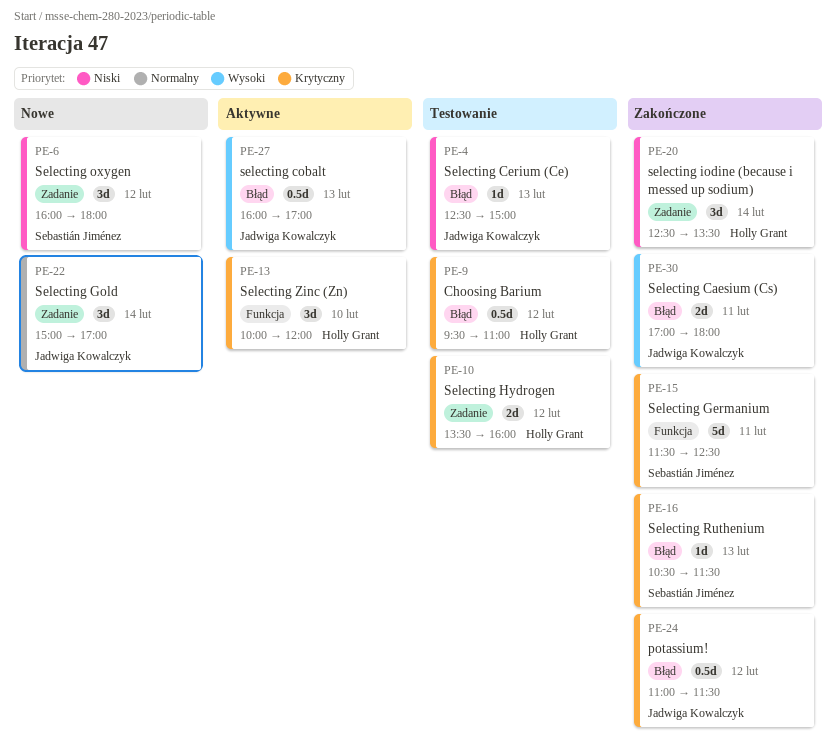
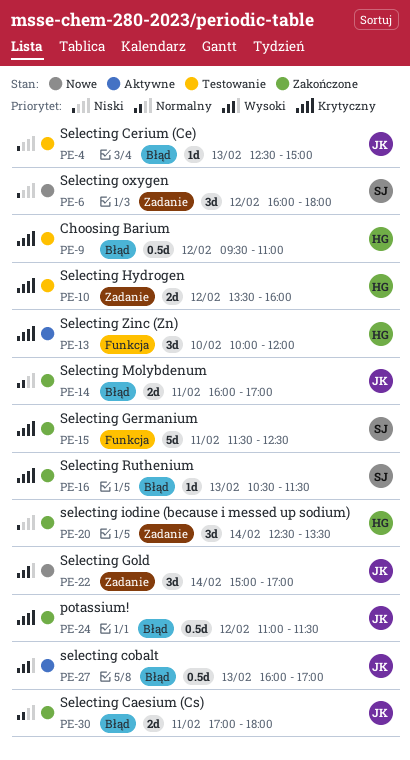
PE-14: none -> present
PE-22, priority: Normalny -> Wysoki
PE-30, priority: Wysoki -> Normalny

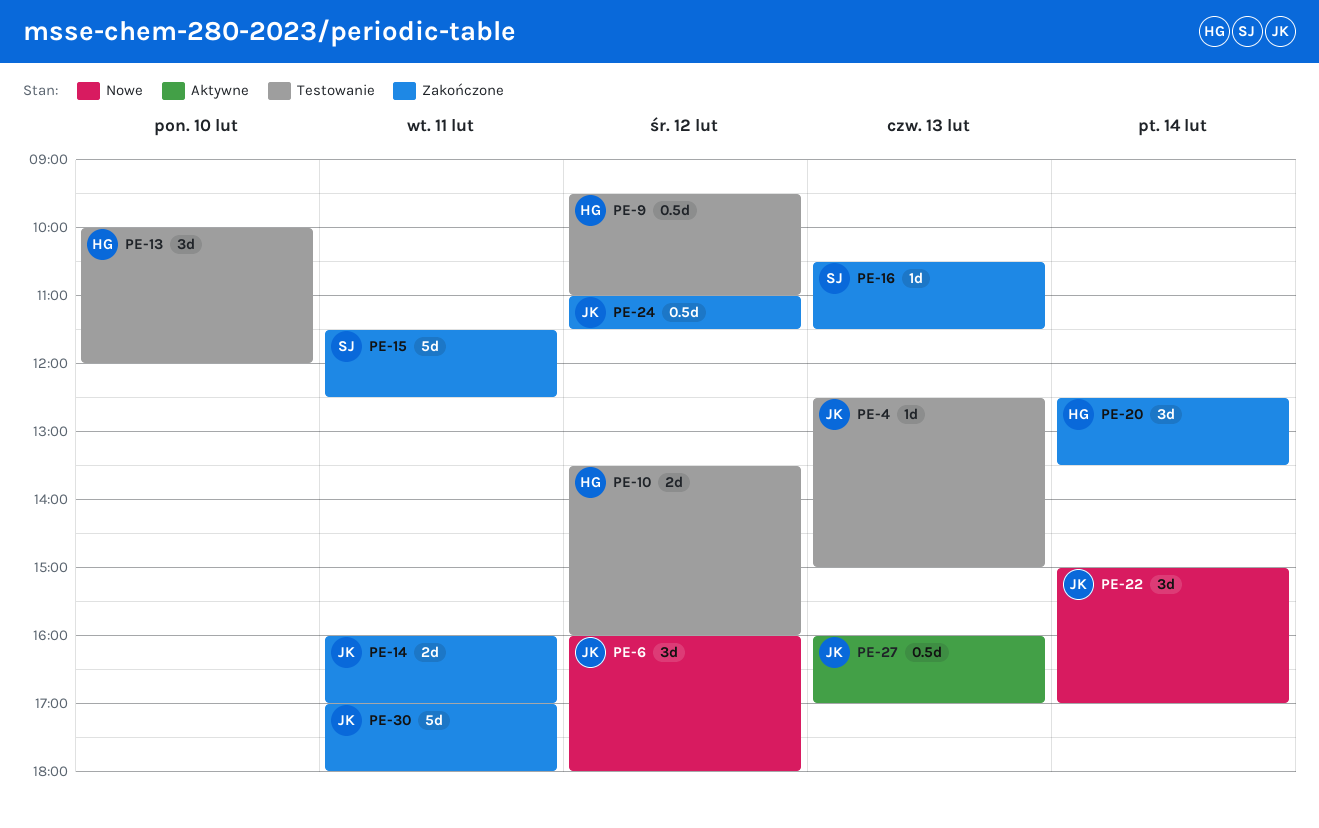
PE-6, owner: SJ -> JK
PE-13, status: Aktywne -> Testowanie
PE-30, estimate: 2d -> 5d

